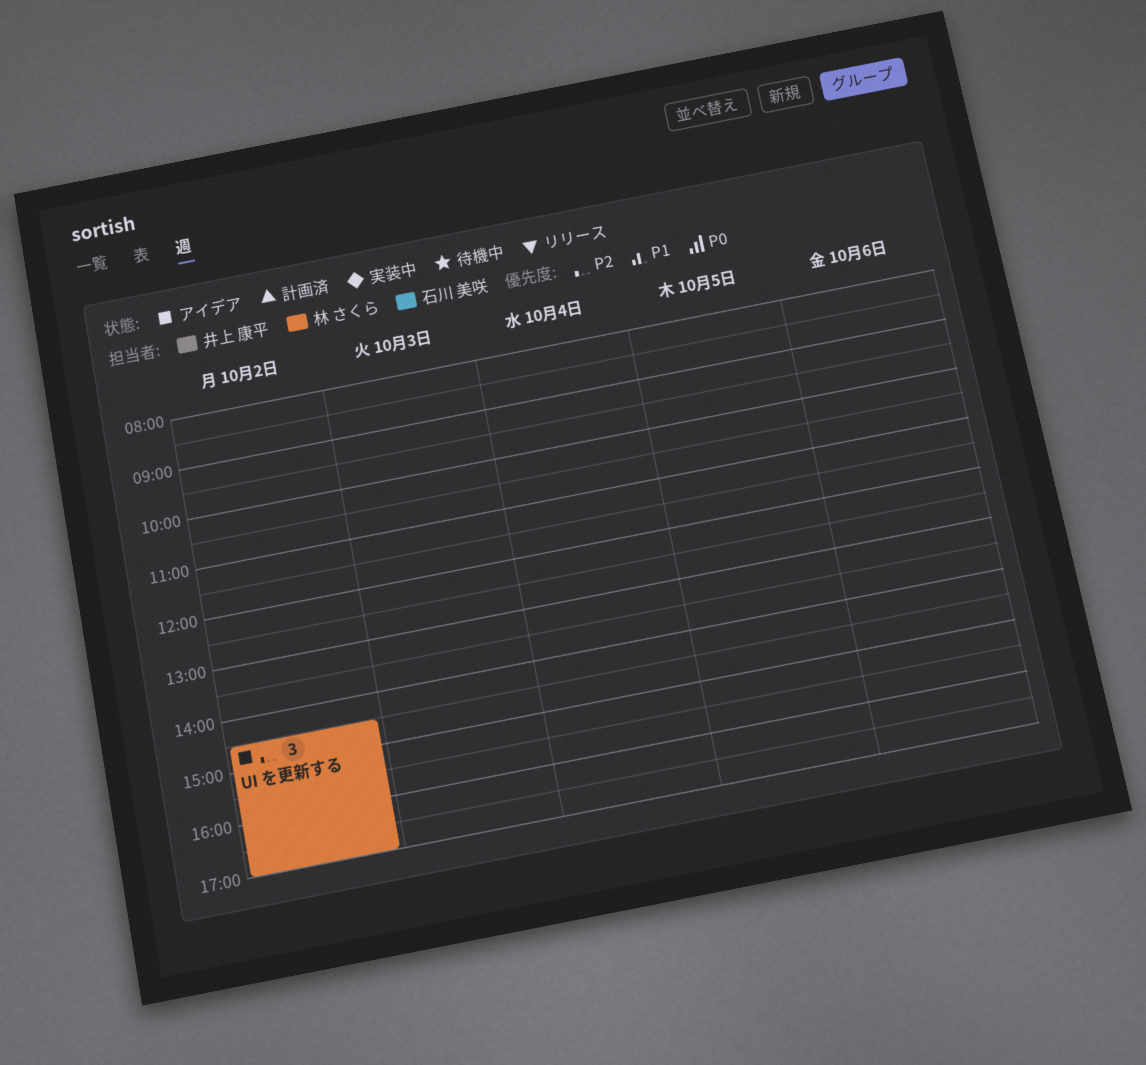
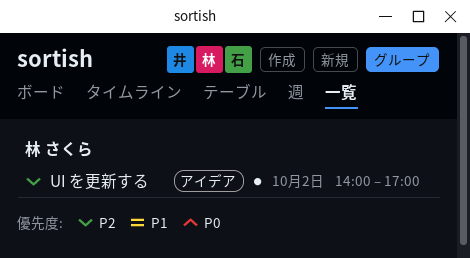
UI を更新する, estimate: 3 -> 1
UI を更新する, begins: 14:30 -> 14:00

